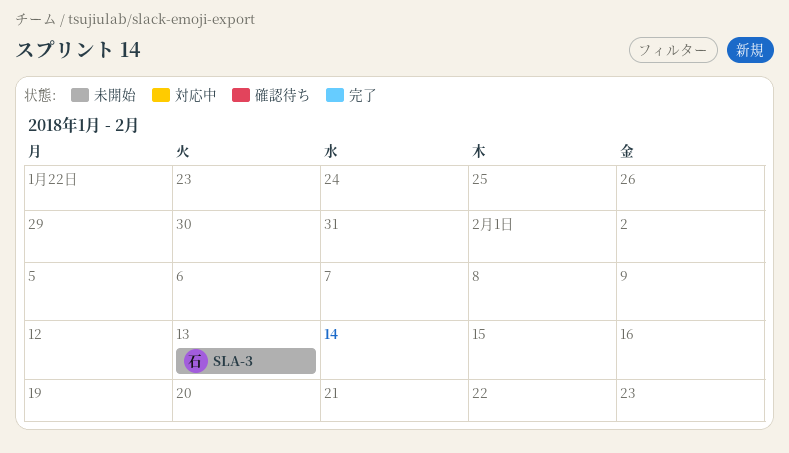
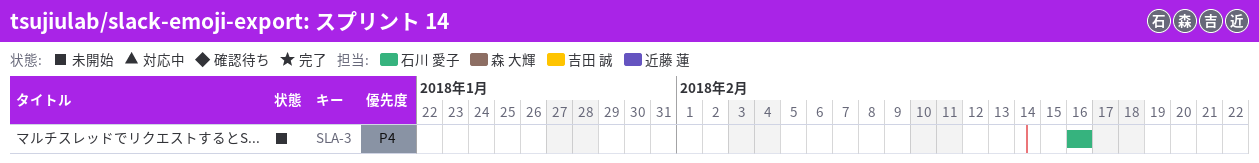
SLA-3, start: Feb 13 -> Feb 16
SLA-3, due: Feb 13 -> Feb 16

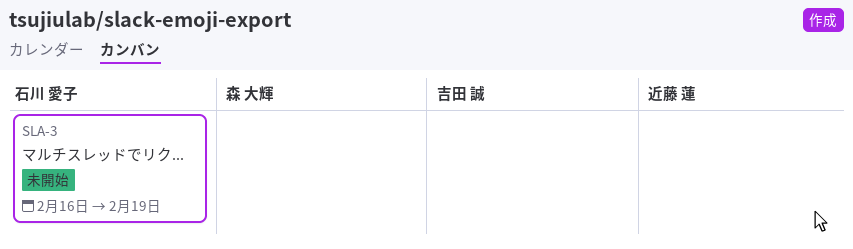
SLA-3, due: Feb 16 -> Feb 19

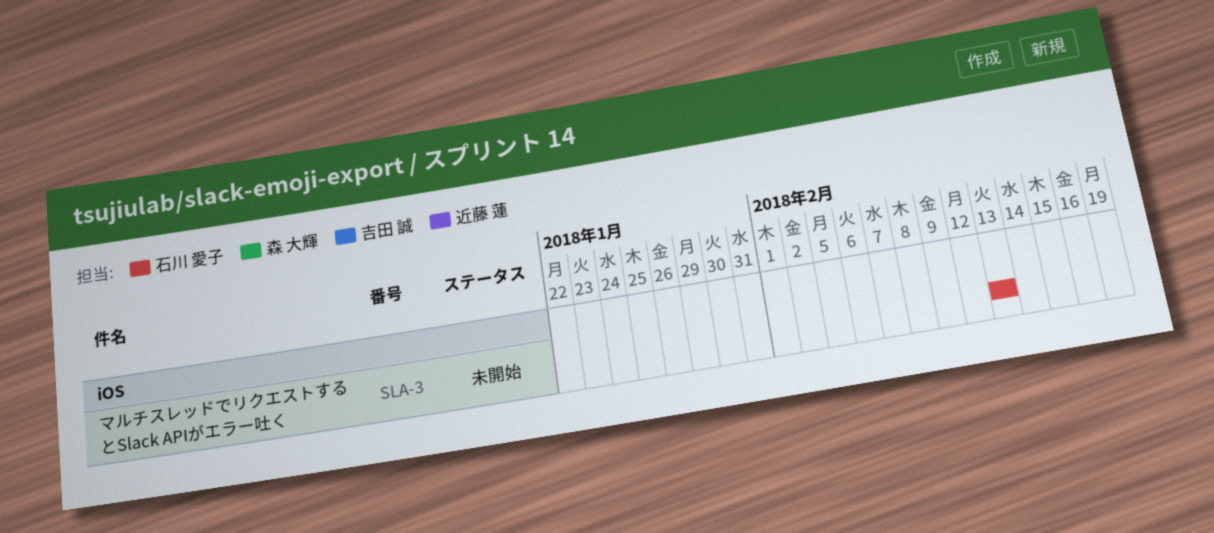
SLA-3, start: Feb 16 -> Feb 13
SLA-3, due: Feb 19 -> Feb 13

